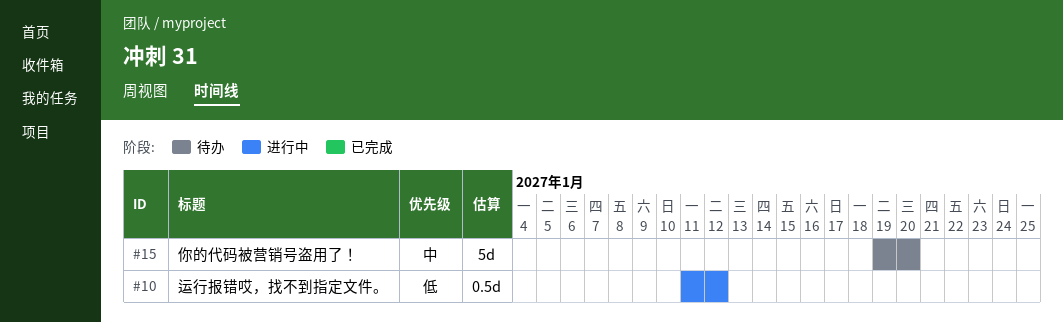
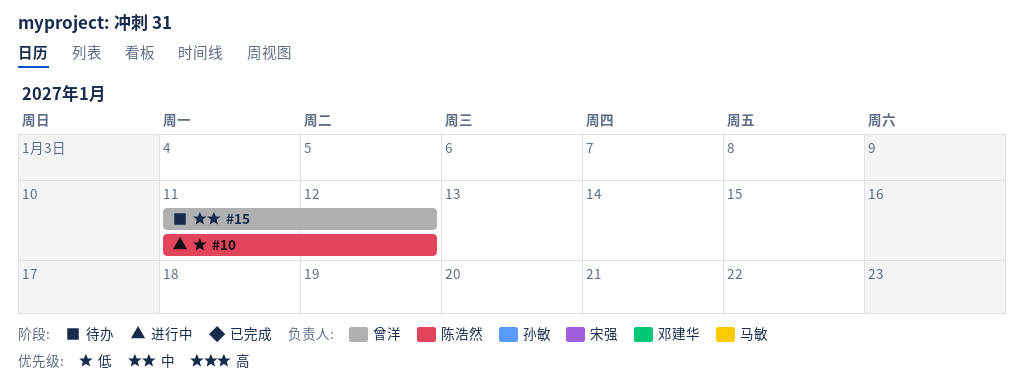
#15, start: Jan 19 -> Jan 11
#15, due: Jan 20 -> Jan 12

